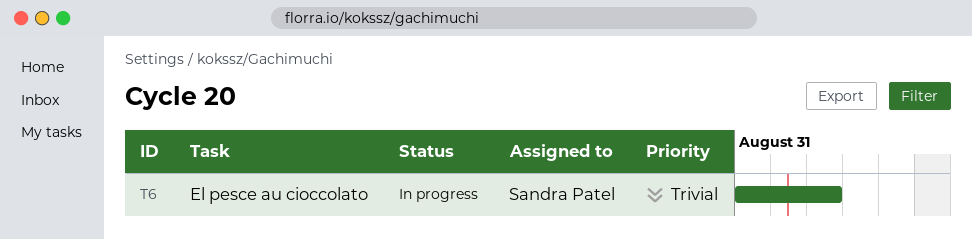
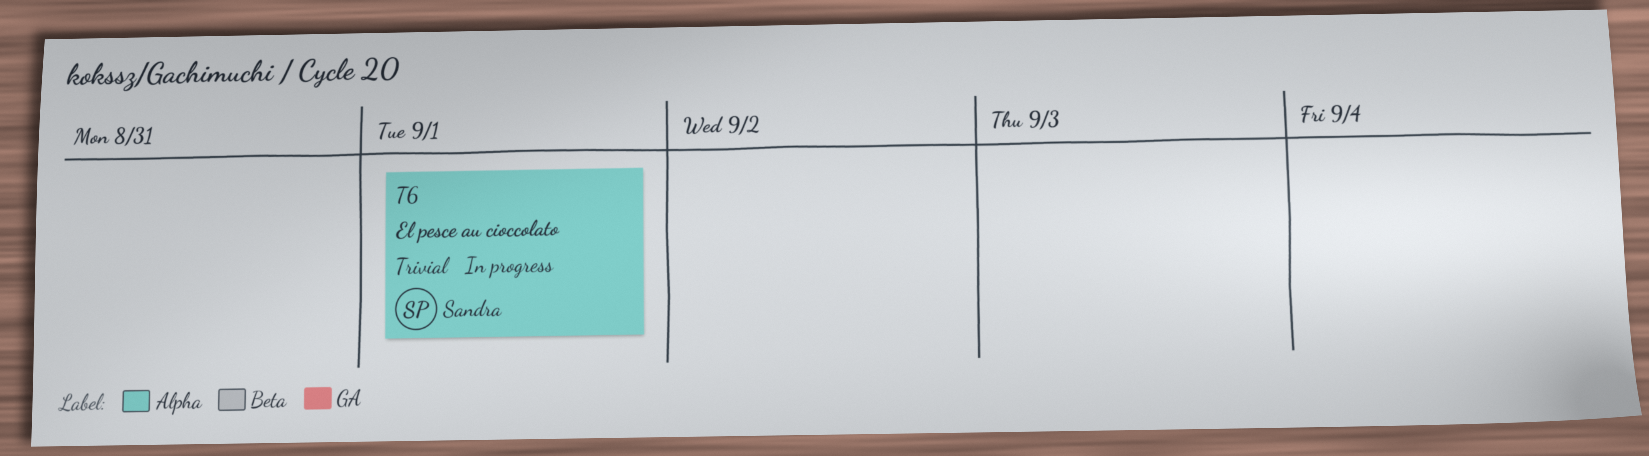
T6, due: Sep 2 -> Sep 1

